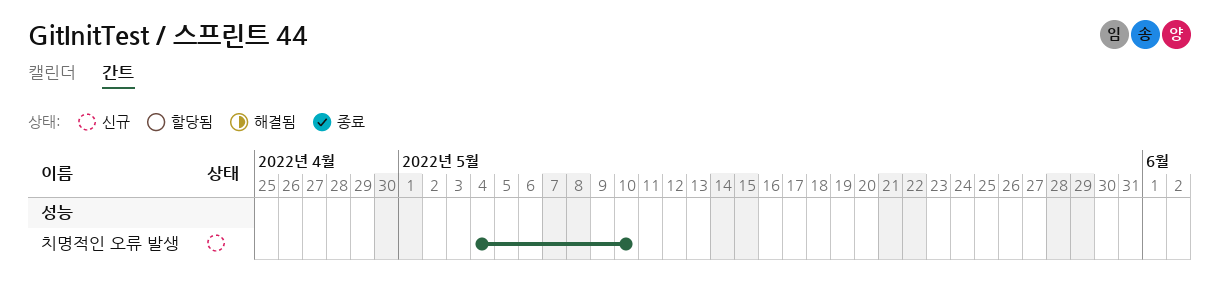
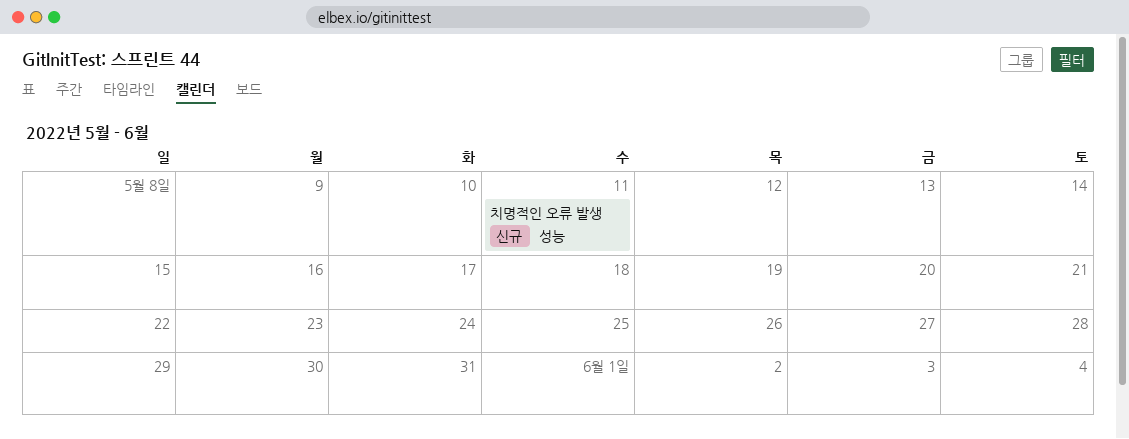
치명적인 오류 발생, due: May 10 -> May 11

